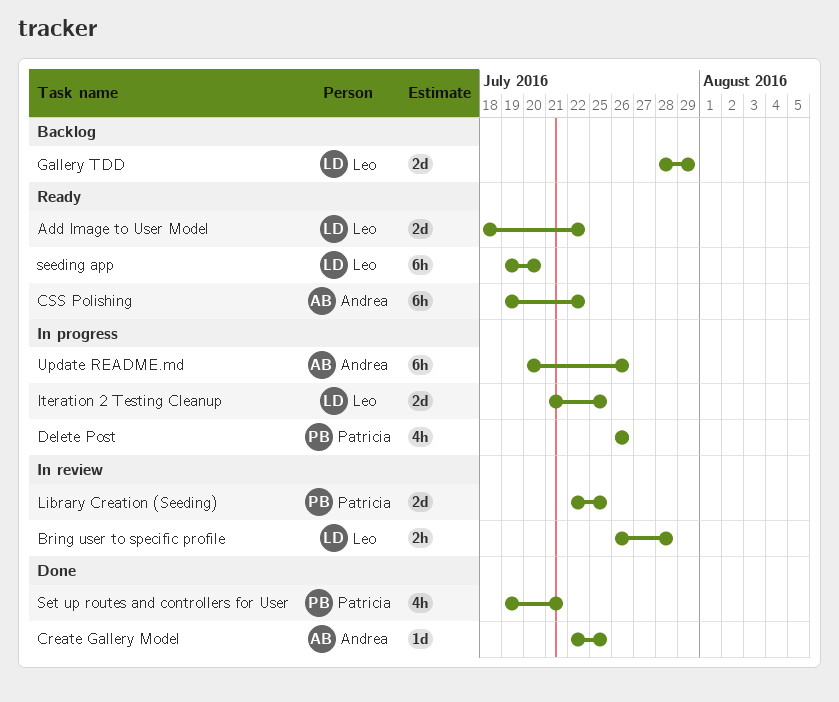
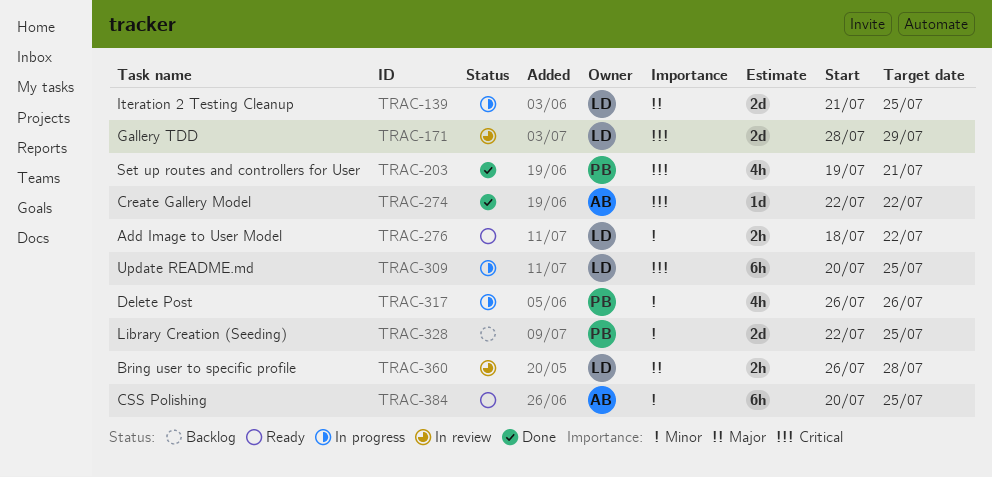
Add Image to User Model, estimate: 2d -> 2h
Create Gallery Model, due: Jul 25 -> Jul 22
CSS Polishing, start: Jul 19 -> Jul 20
CSS Polishing, due: Jul 22 -> Jul 25
Gallery TDD, status: Backlog -> In review
Library Creation (Seeding), status: In review -> Backlog
seeding app: present -> none
Update README.md, owner: Andrea -> Leo
Update README.md, due: Jul 26 -> Jul 25

